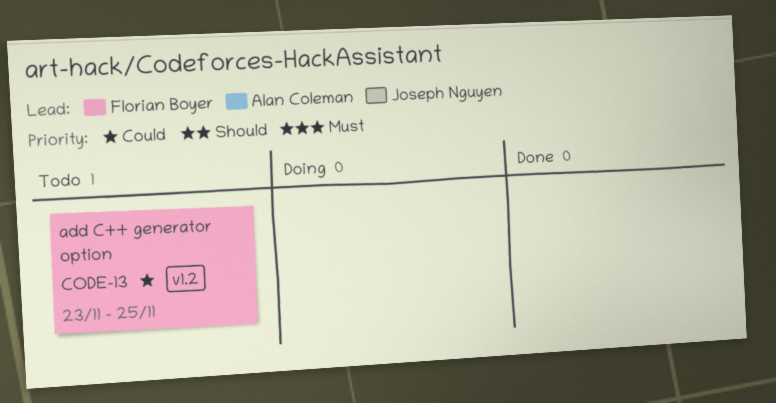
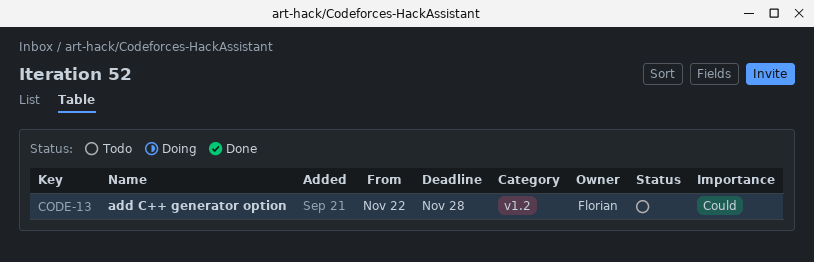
CODE-13, start: Nov 23 -> Nov 22
CODE-13, due: Nov 25 -> Nov 28

